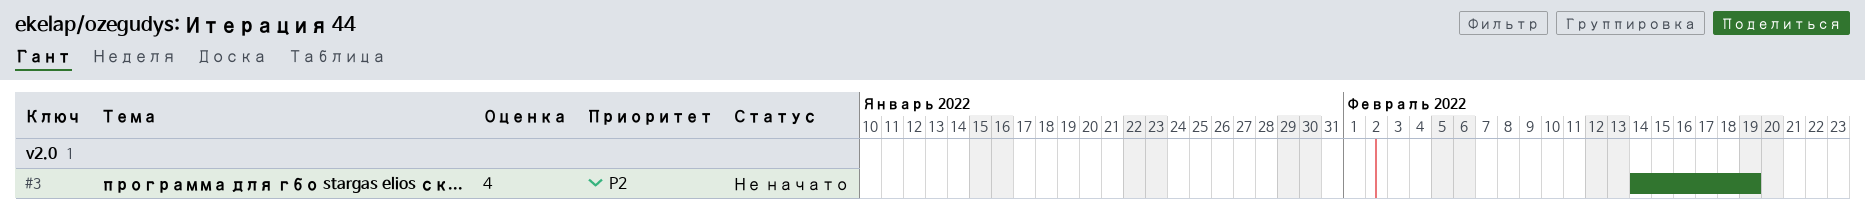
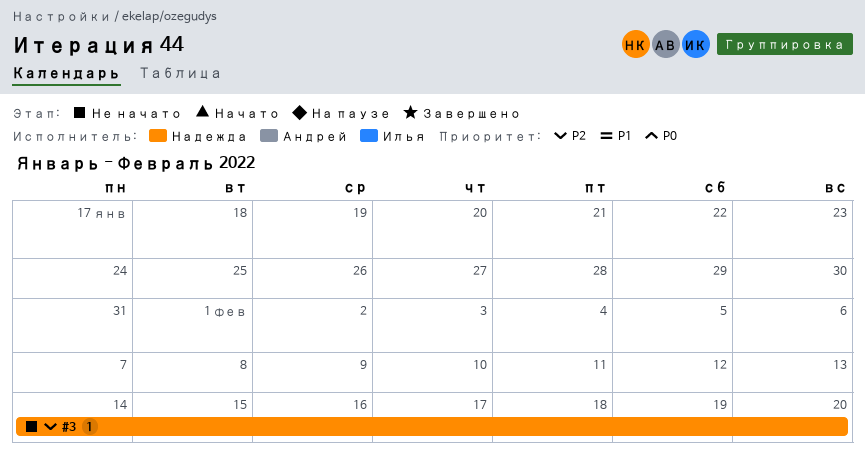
#3, estimate: 4 -> 1
#3, due: Feb 19 -> Feb 20

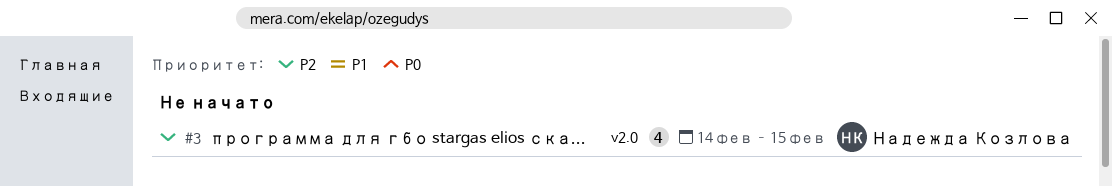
#3, estimate: 1 -> 4
#3, due: Feb 20 -> Feb 15

